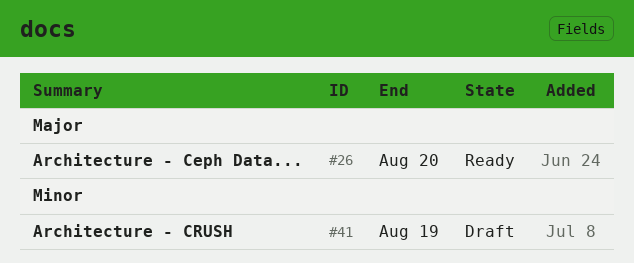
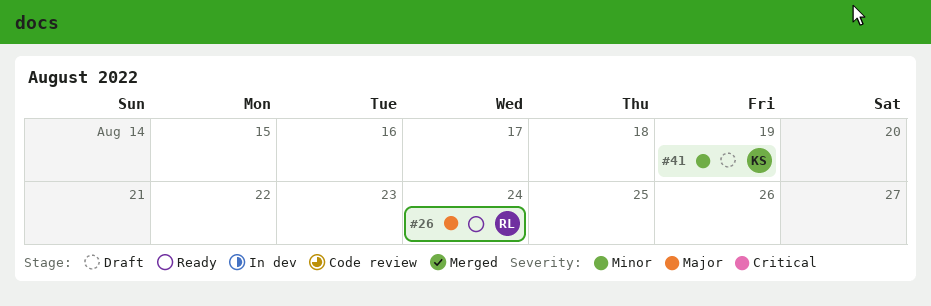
#26, due: Aug 20 -> Aug 24

